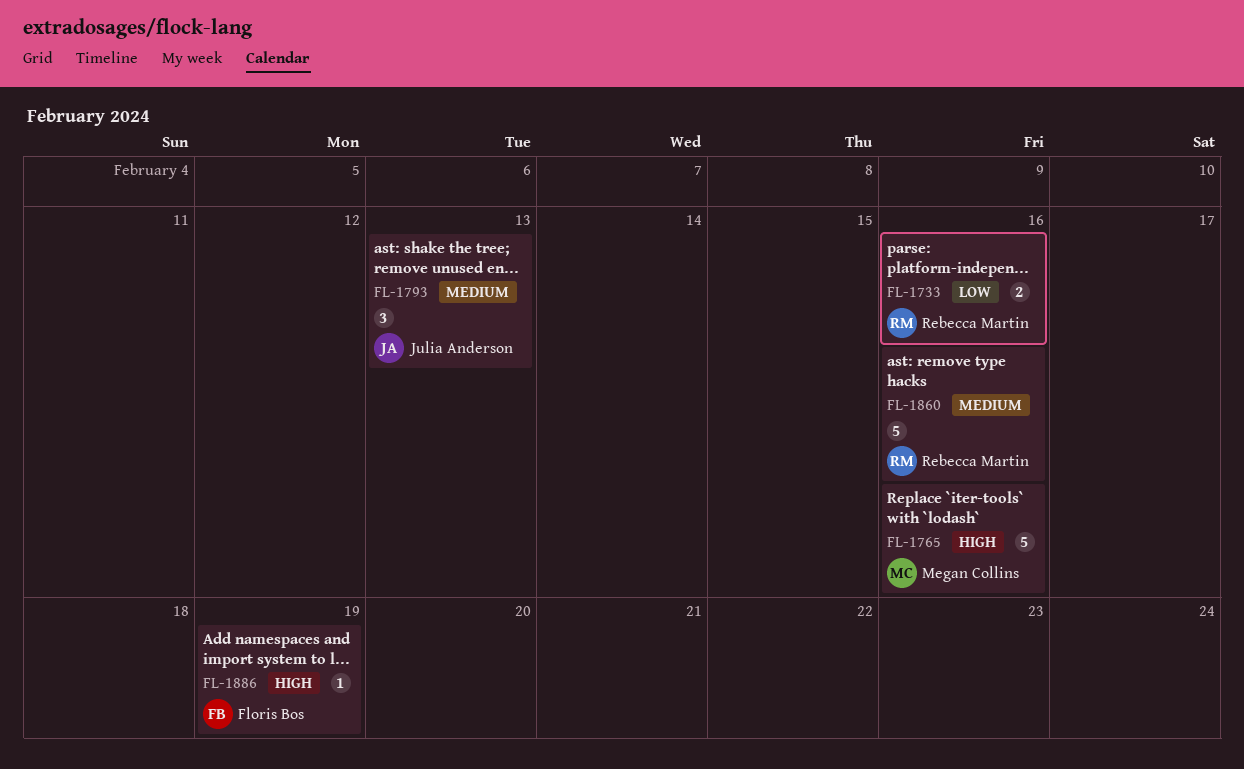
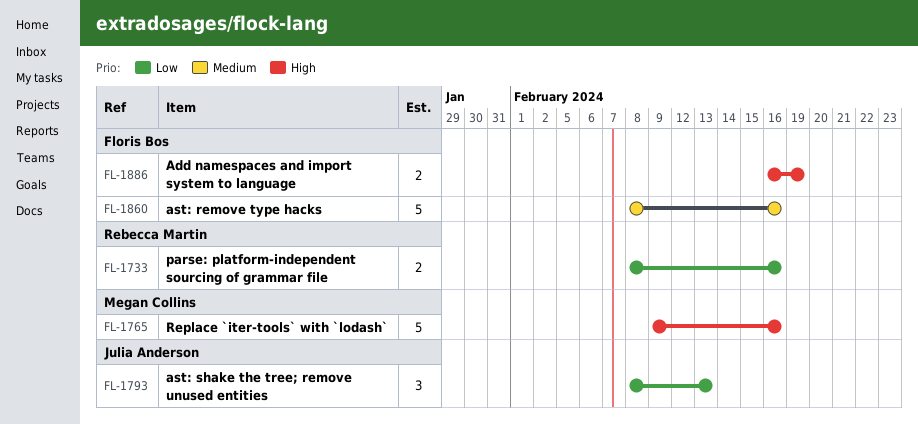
FL-1793, priority: Medium -> Low
FL-1860, owner: Rebecca Martin -> Floris Bos
FL-1886, estimate: 1 -> 2

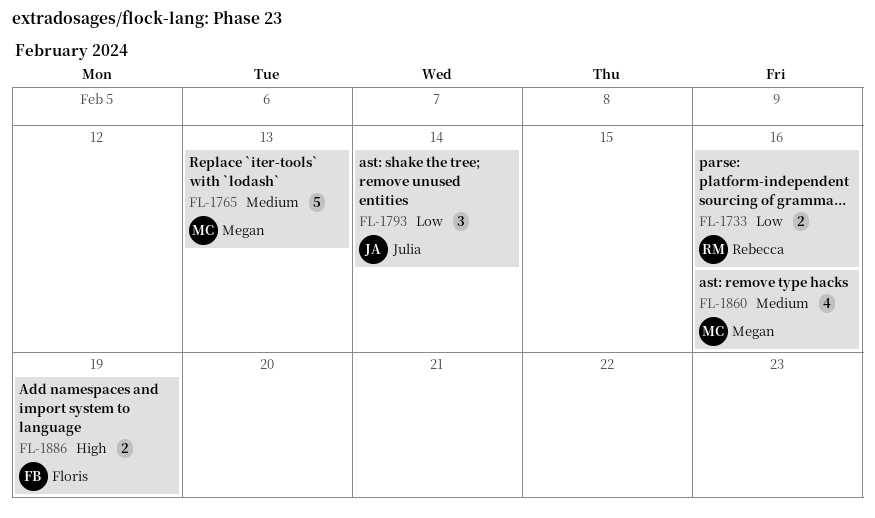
FL-1765, priority: High -> Medium
FL-1765, due: Feb 16 -> Feb 13
FL-1793, due: Feb 13 -> Feb 14
FL-1860, owner: Floris Bos -> Megan Collins
FL-1860, estimate: 5 -> 4

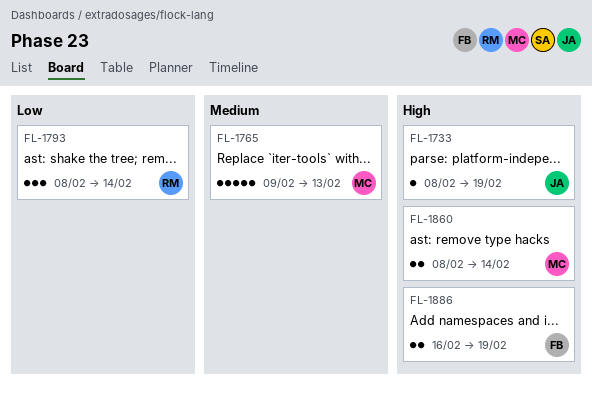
FL-1733, owner: Rebecca -> Julia
FL-1733, priority: Low -> High
FL-1733, estimate: 2 -> 1
FL-1733, due: Feb 16 -> Feb 19
FL-1793, owner: Julia -> Rebecca
FL-1860, priority: Medium -> High
FL-1860, estimate: 4 -> 2
FL-1860, due: Feb 16 -> Feb 14

